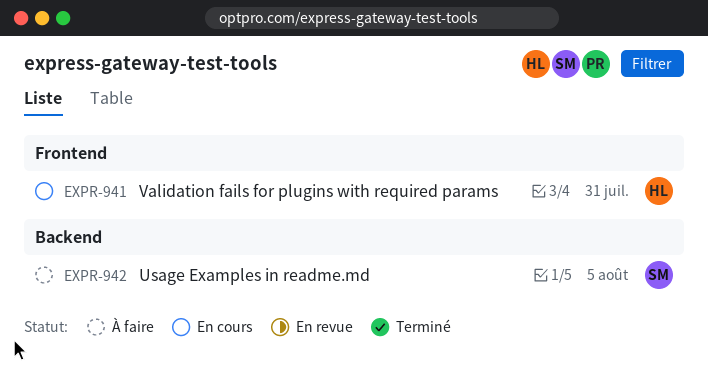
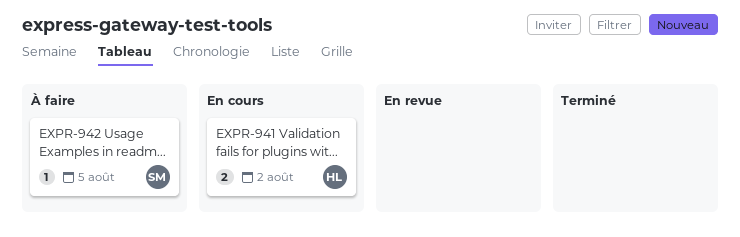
EXPR-941, due: Jul 31 -> Aug 2

